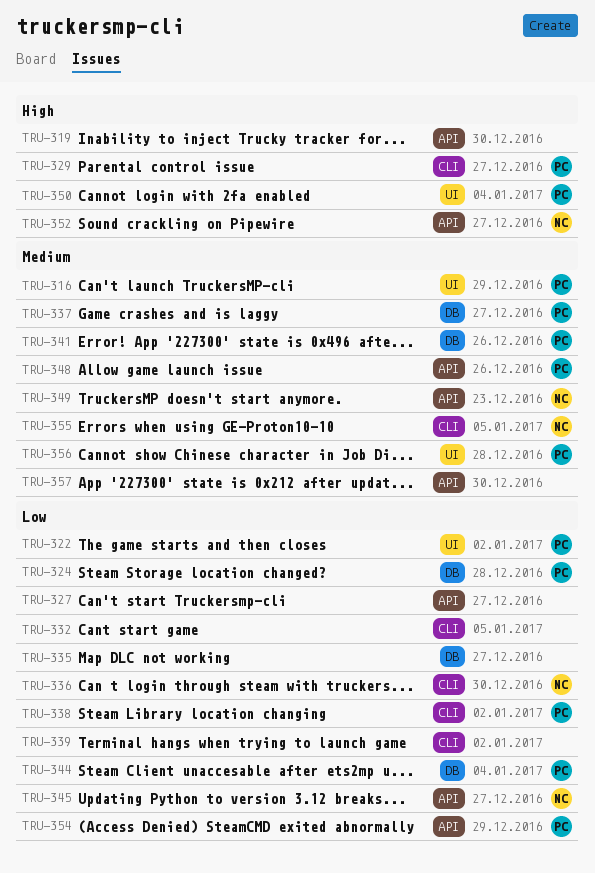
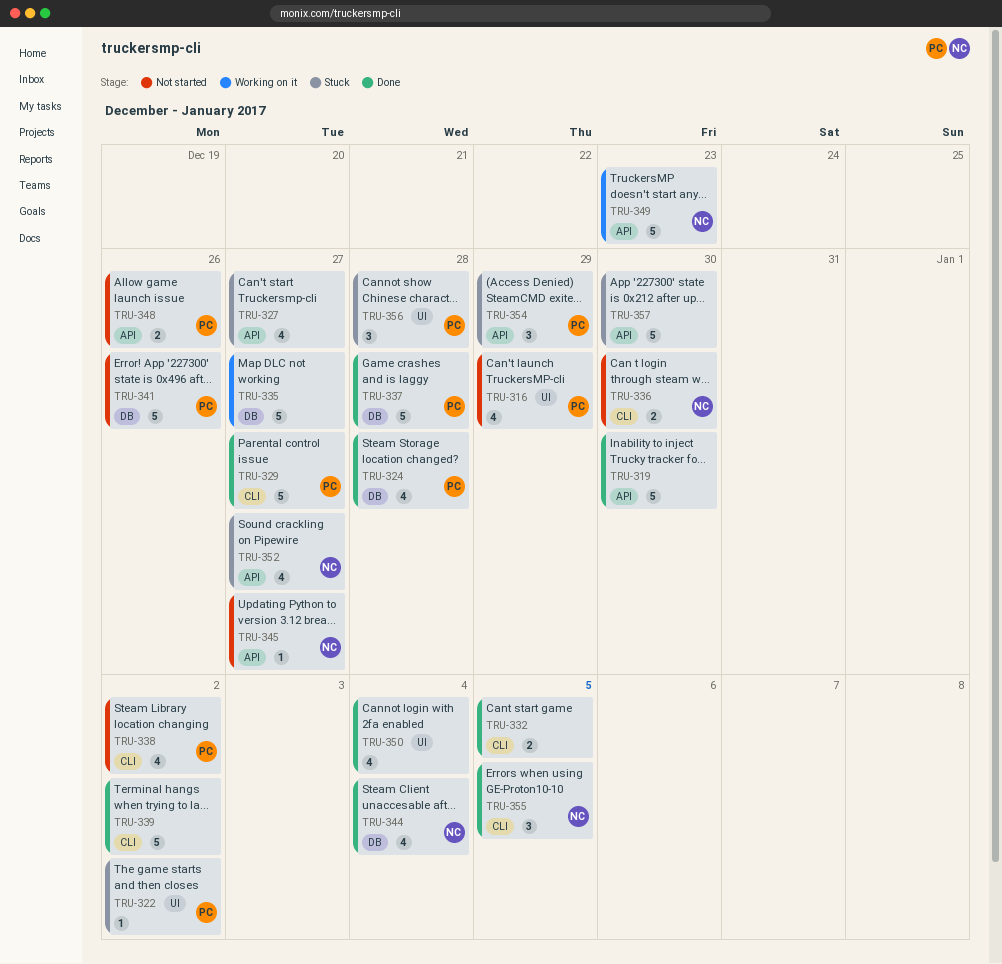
TRU-337, due: Dec 27 -> Dec 28
TRU-344, owner: PC -> NC
TRU-350, owner: PC -> none

